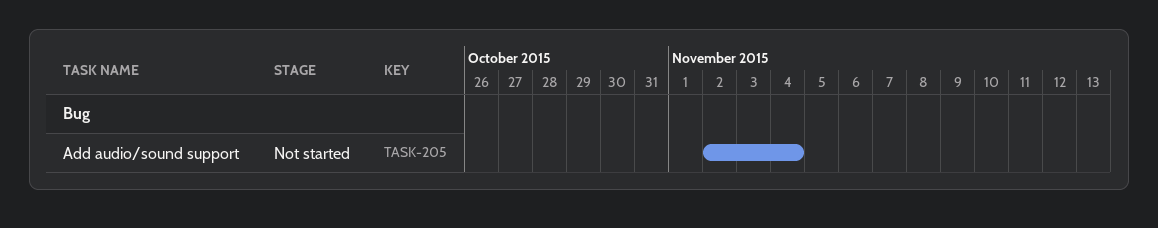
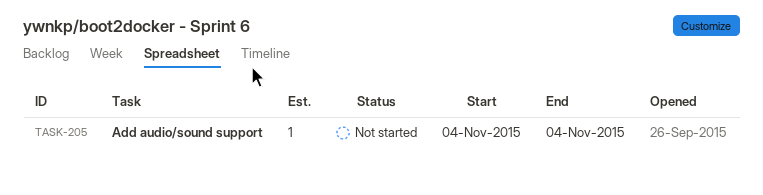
TASK-205, start: Nov 2 -> Nov 4

